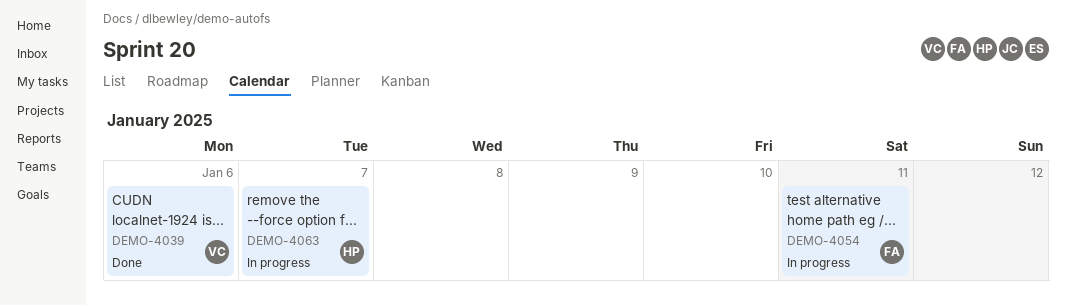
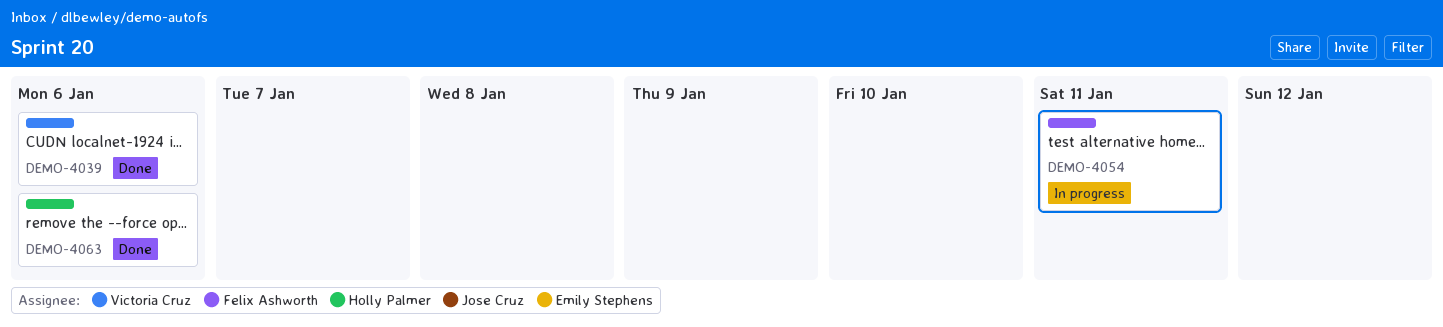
DEMO-4063, status: In progress -> Done
DEMO-4063, due: Jan 7 -> Jan 6

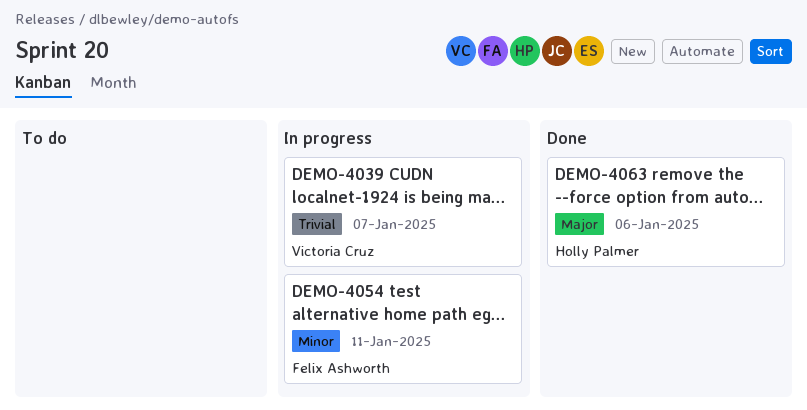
DEMO-4039, status: Done -> In progress
DEMO-4039, due: Jan 6 -> Jan 7

